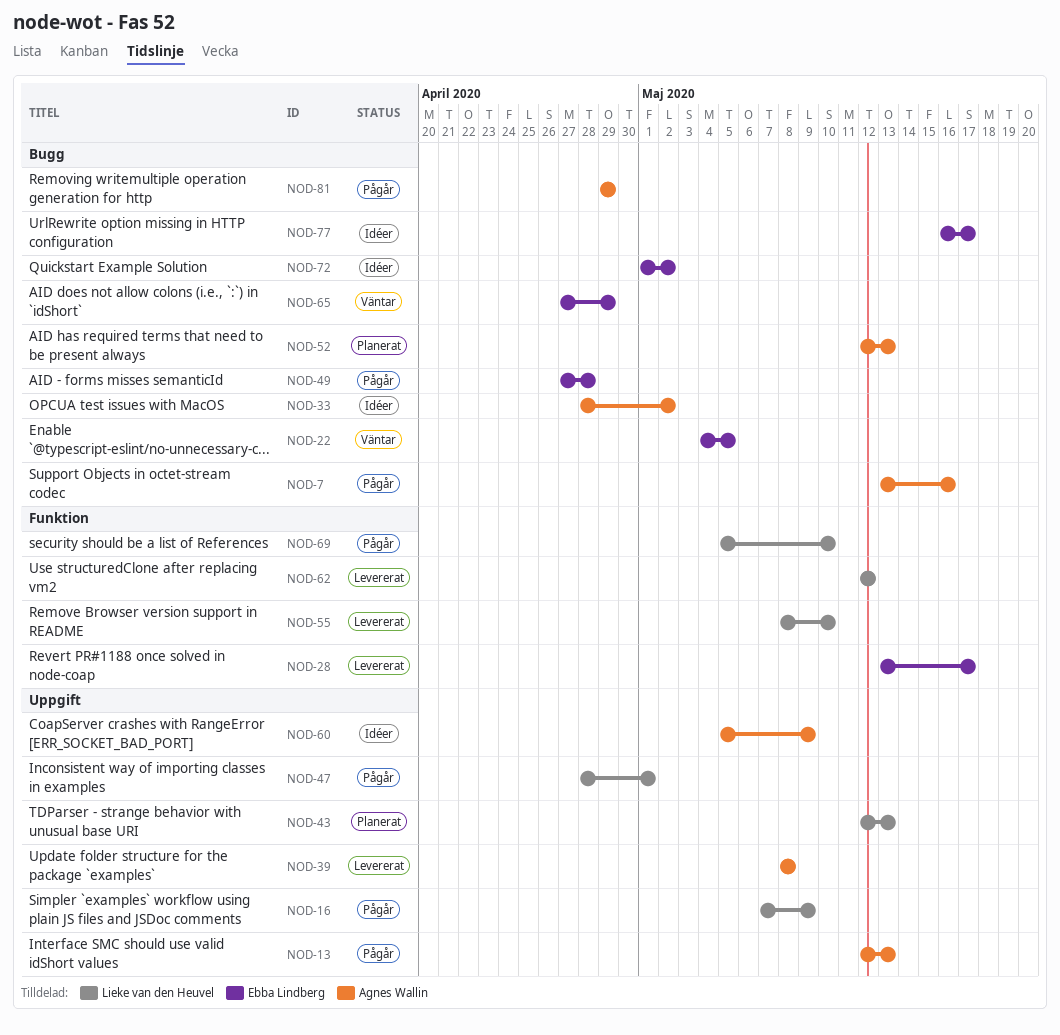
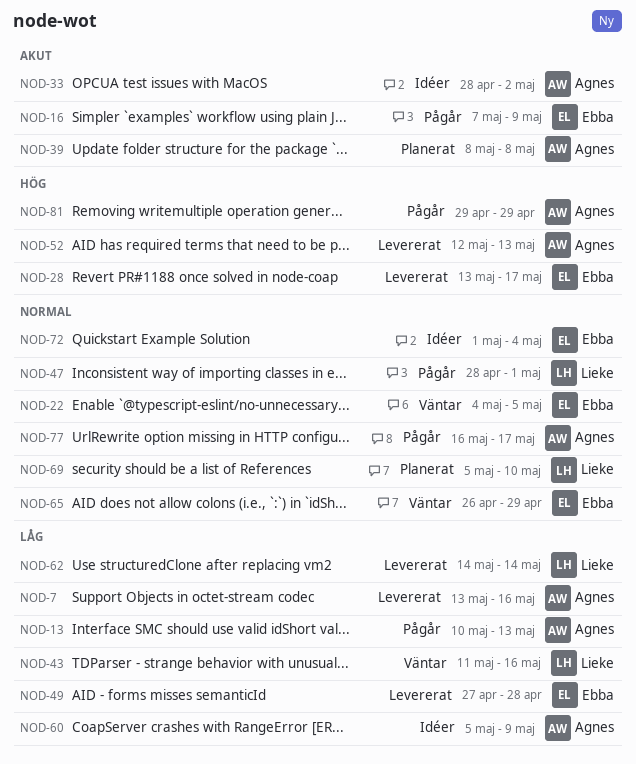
NOD-7, status: Pågår -> Levererat
NOD-13, start: May 12 -> May 10
NOD-16, owner: Lieke van den Heuvel -> Ebba Lindberg
NOD-39, status: Levererat -> Planerat
NOD-43, status: Planerat -> Väntar
NOD-43, start: May 12 -> May 11
NOD-43, due: May 13 -> May 16
NOD-49, status: Pågår -> Levererat
NOD-52, status: Planerat -> Levererat
NOD-55: present -> none
NOD-62, start: May 12 -> May 14
NOD-62, due: May 12 -> May 14
NOD-65, start: Apr 27 -> Apr 26
NOD-69, status: Pågår -> Planerat
NOD-72, due: May 2 -> May 4
NOD-77, status: Idéer -> Pågår
NOD-77, owner: Ebba Lindberg -> Agnes Wallin

